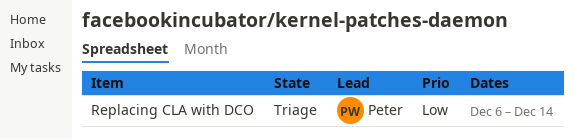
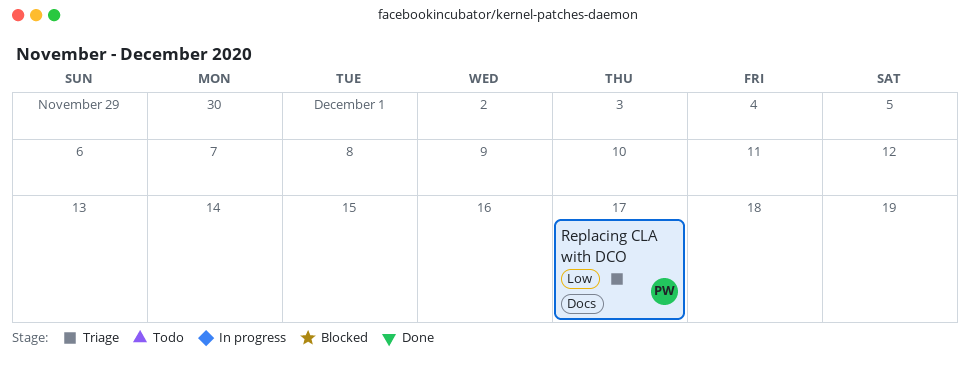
Replacing CLA with DCO, due: Dec 14 -> Dec 17

